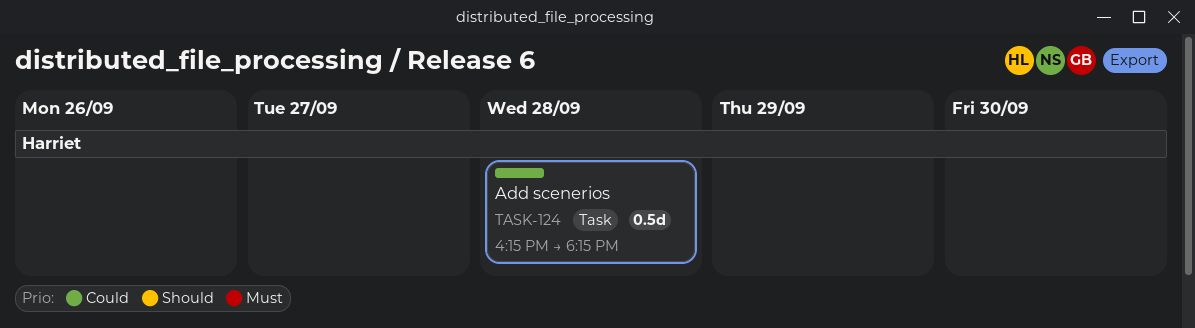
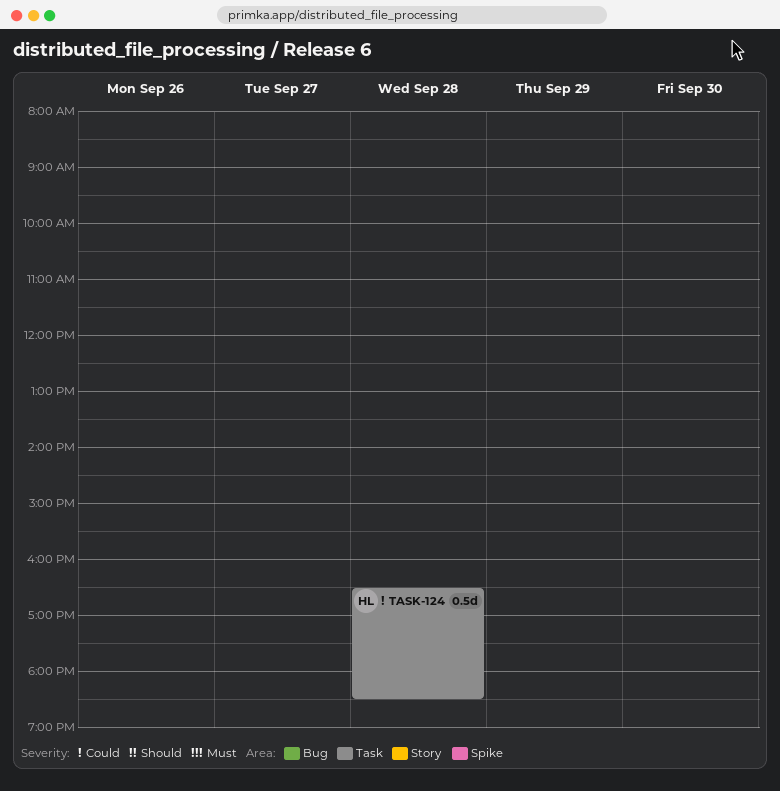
TASK-124, begins: 16:15 -> 16:30
TASK-124, ends: 18:15 -> 18:30

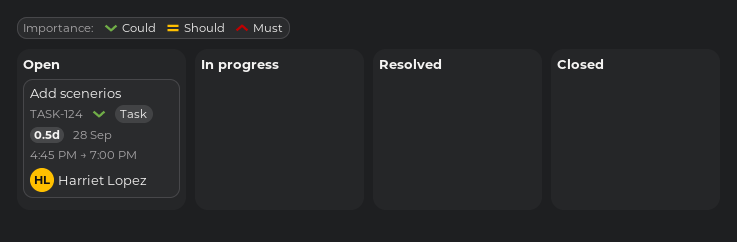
TASK-124, begins: 16:30 -> 16:45
TASK-124, ends: 18:30 -> 19:00

